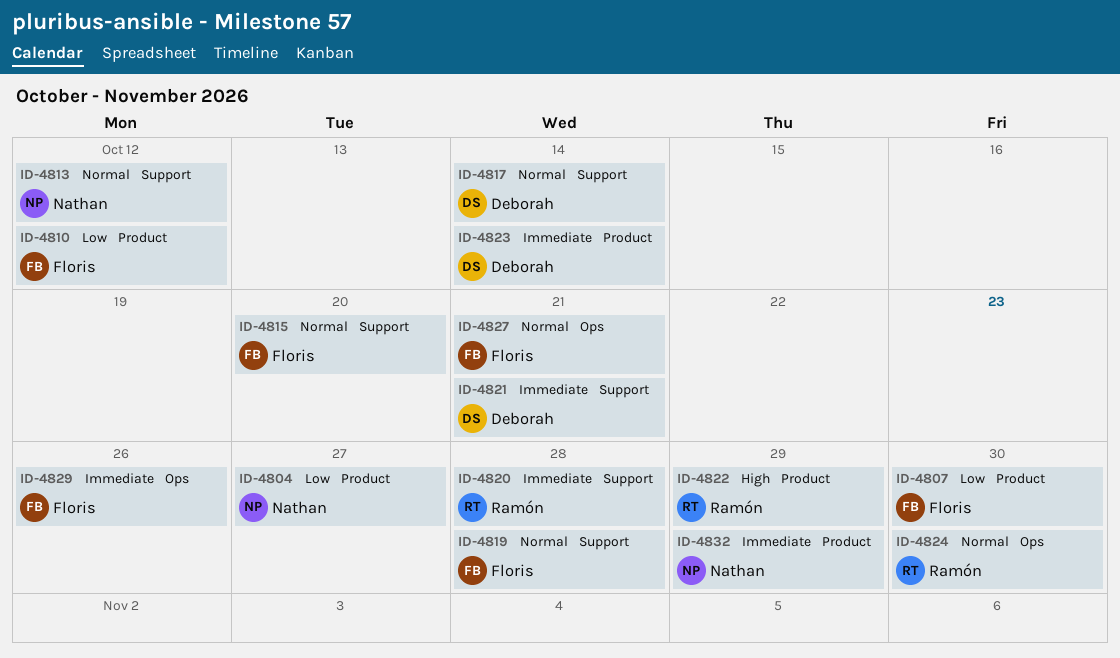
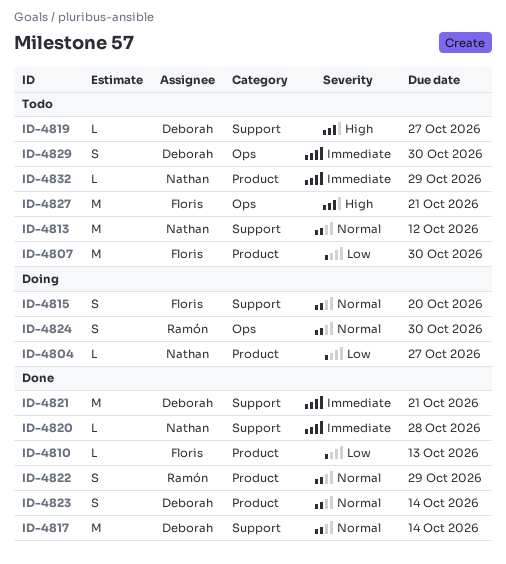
ID-4810, due: Oct 12 -> Oct 13
ID-4819, owner: Floris -> Deborah
ID-4819, priority: Normal -> High
ID-4819, due: Oct 28 -> Oct 27
ID-4820, owner: Ramón -> Nathan
ID-4822, priority: High -> Normal
ID-4823, priority: Immediate -> Normal
ID-4827, priority: Normal -> High
ID-4829, owner: Floris -> Deborah
ID-4829, due: Oct 26 -> Oct 30

